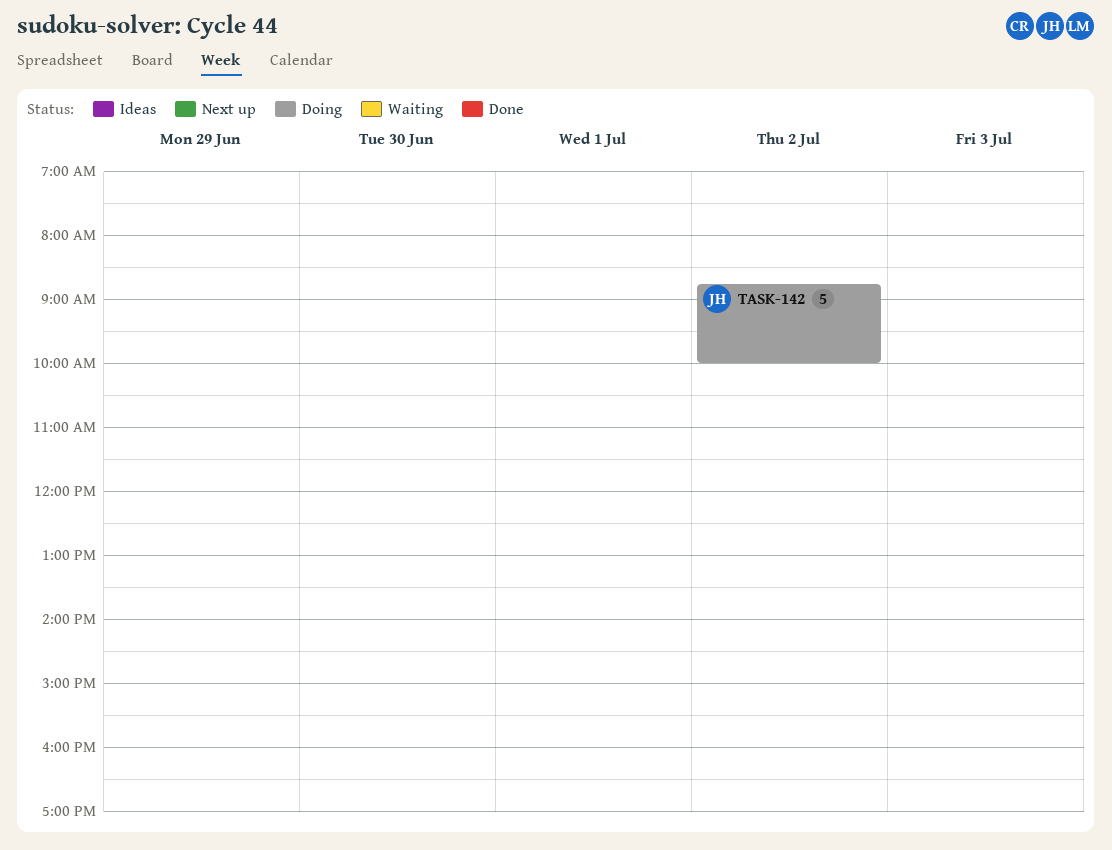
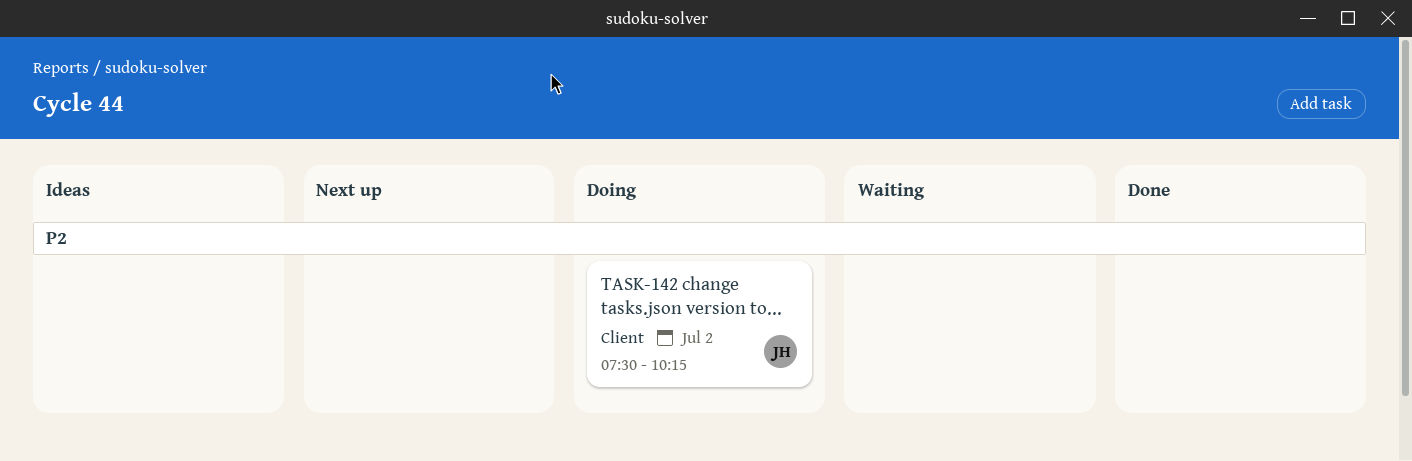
TASK-142, begins: 08:45 -> 07:30
TASK-142, ends: 10:00 -> 10:15

